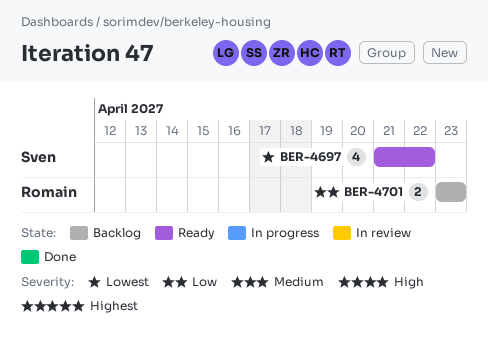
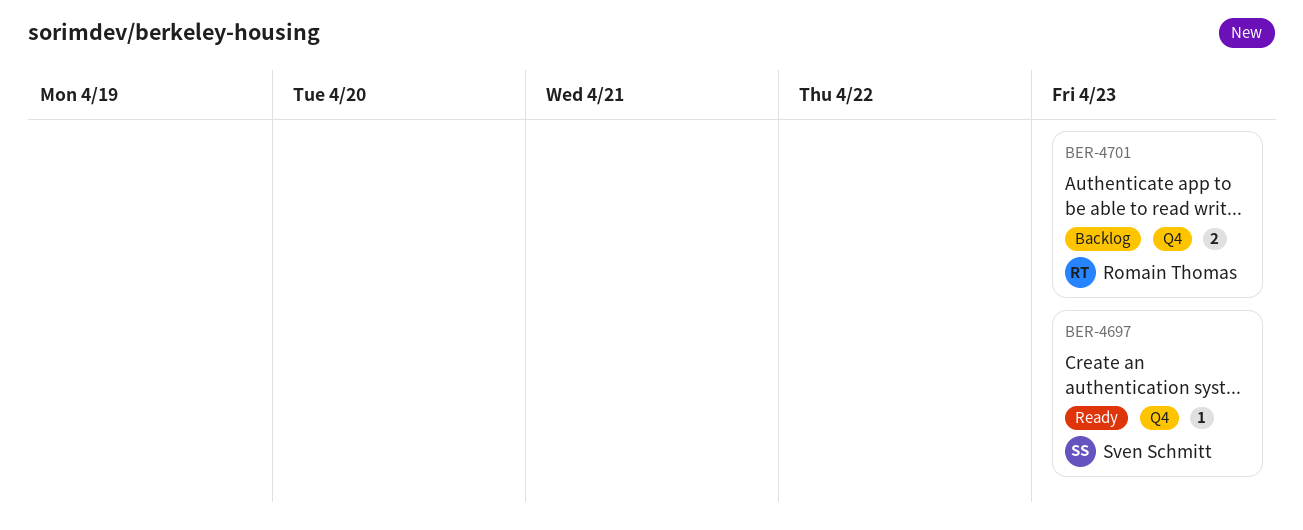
BER-4697, estimate: 4 -> 1
BER-4697, due: Apr 22 -> Apr 23

